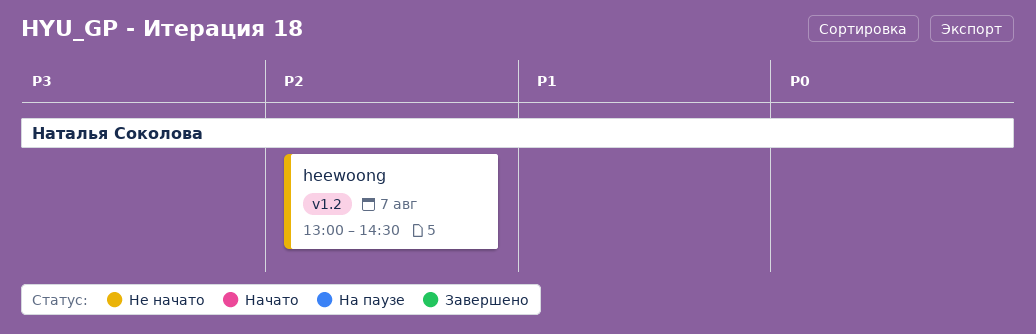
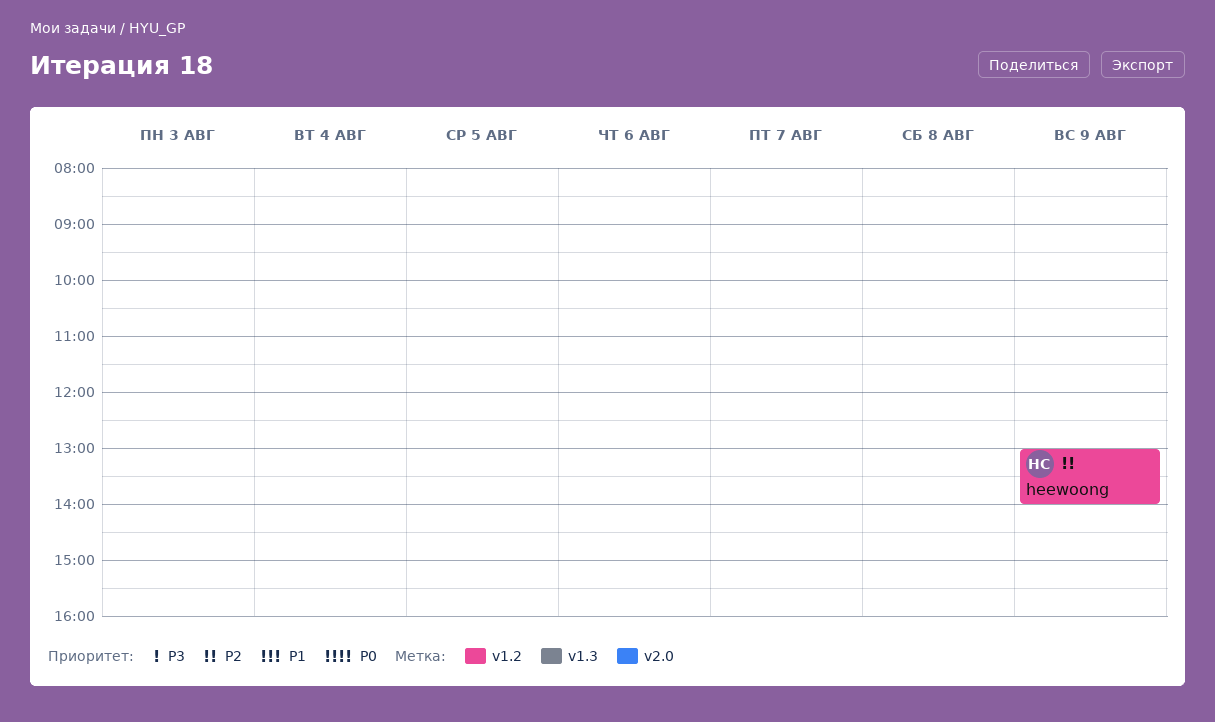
heewoong, day: Aug 7 -> Aug 9
heewoong, ends: 14:30 -> 14:00

